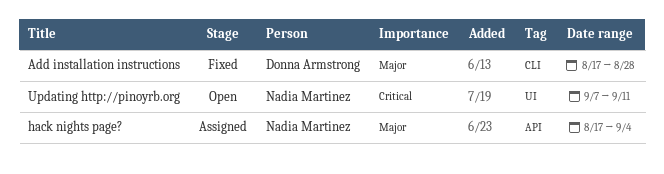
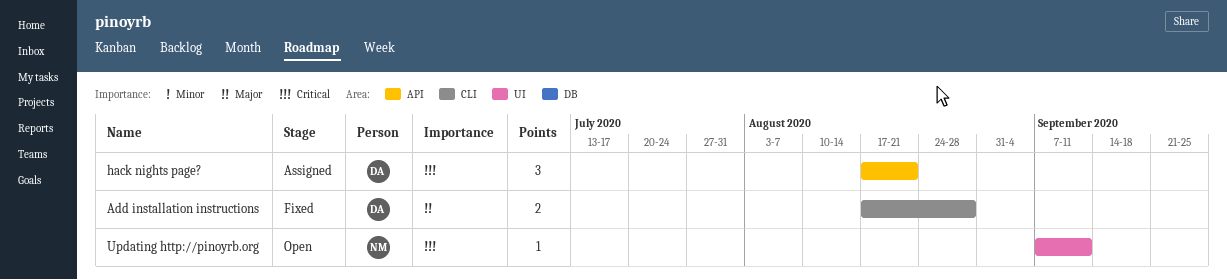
hack nights page?, owner: Nadia Martinez -> Donna Armstrong
hack nights page?, priority: Major -> Critical
hack nights page?, due: Sep 4 -> Aug 21

